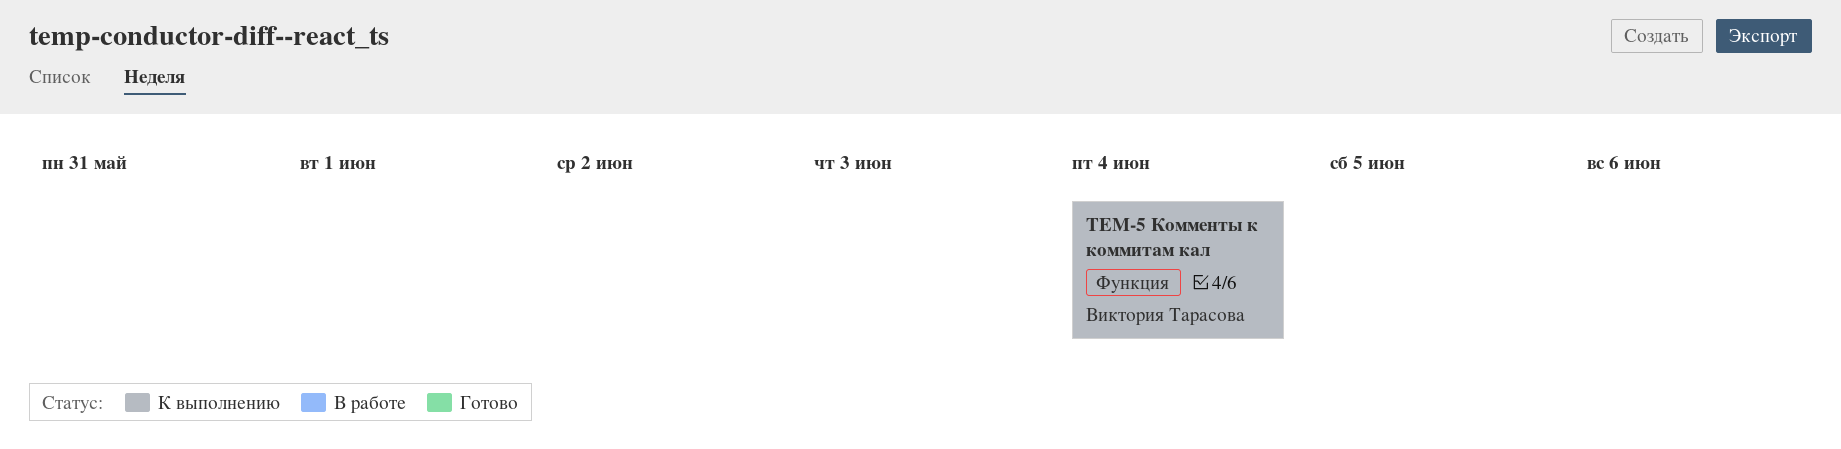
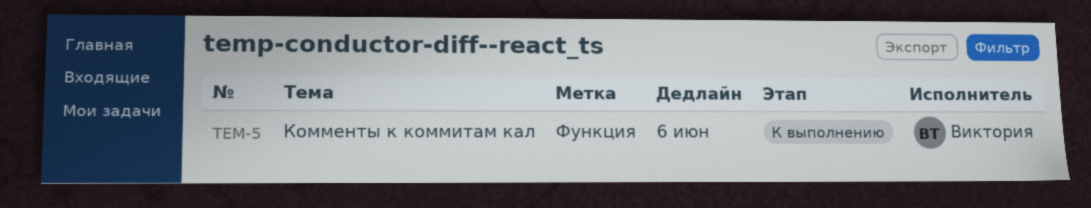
TEM-5, due: Jun 4 -> Jun 6

